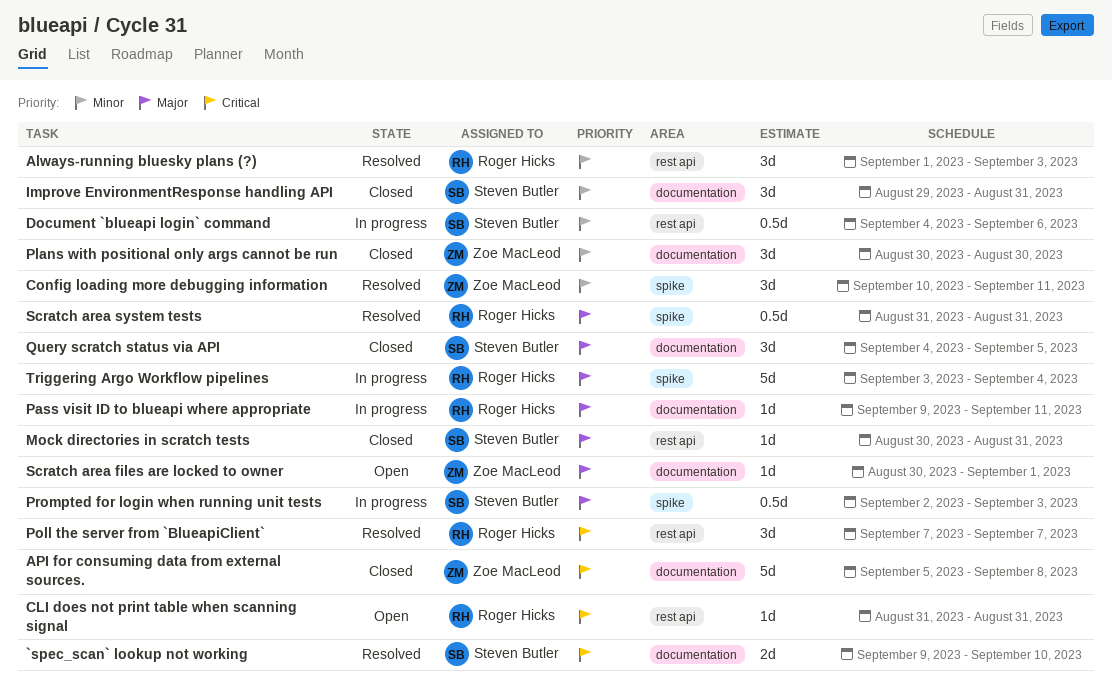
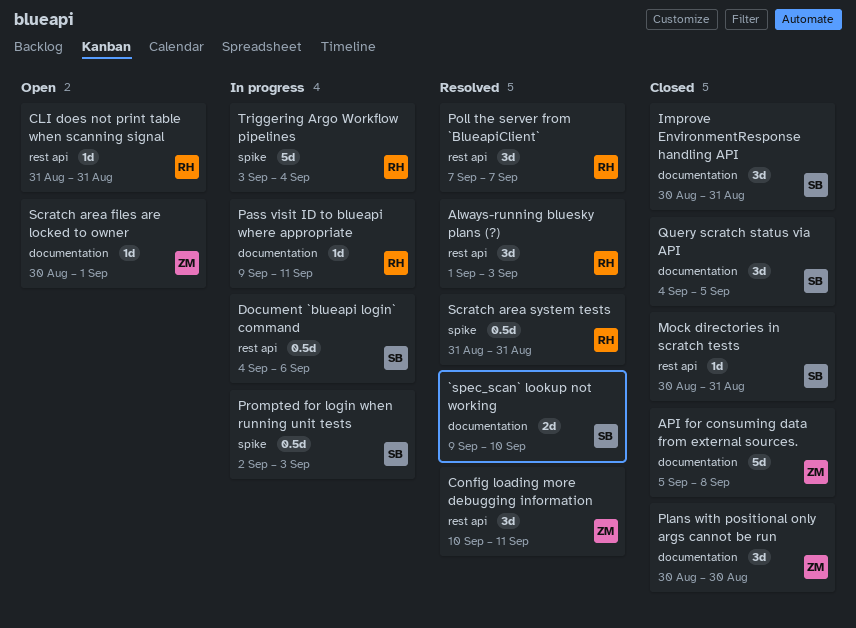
Config loading more debugging information, label: spike -> rest api
Improve EnvironmentResponse handling API, start: Aug 29 -> Aug 30

